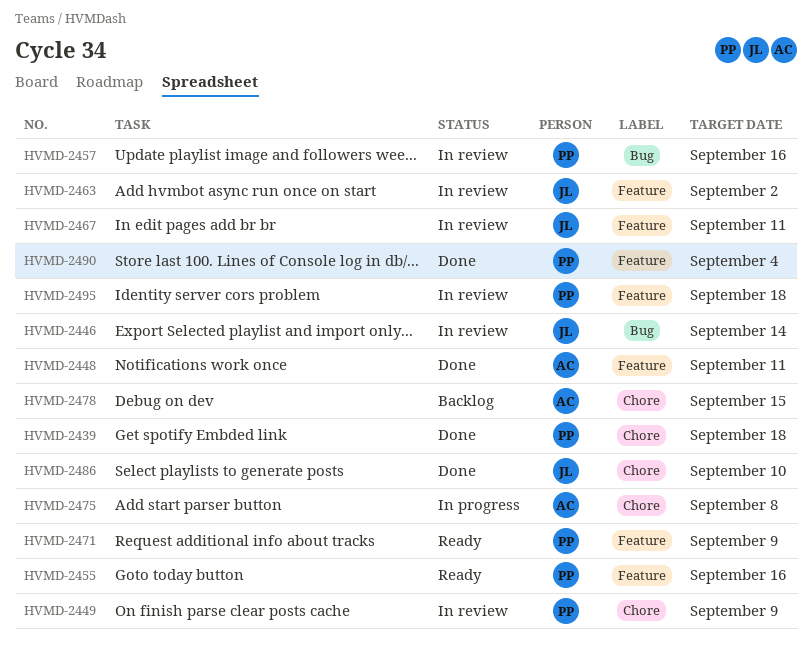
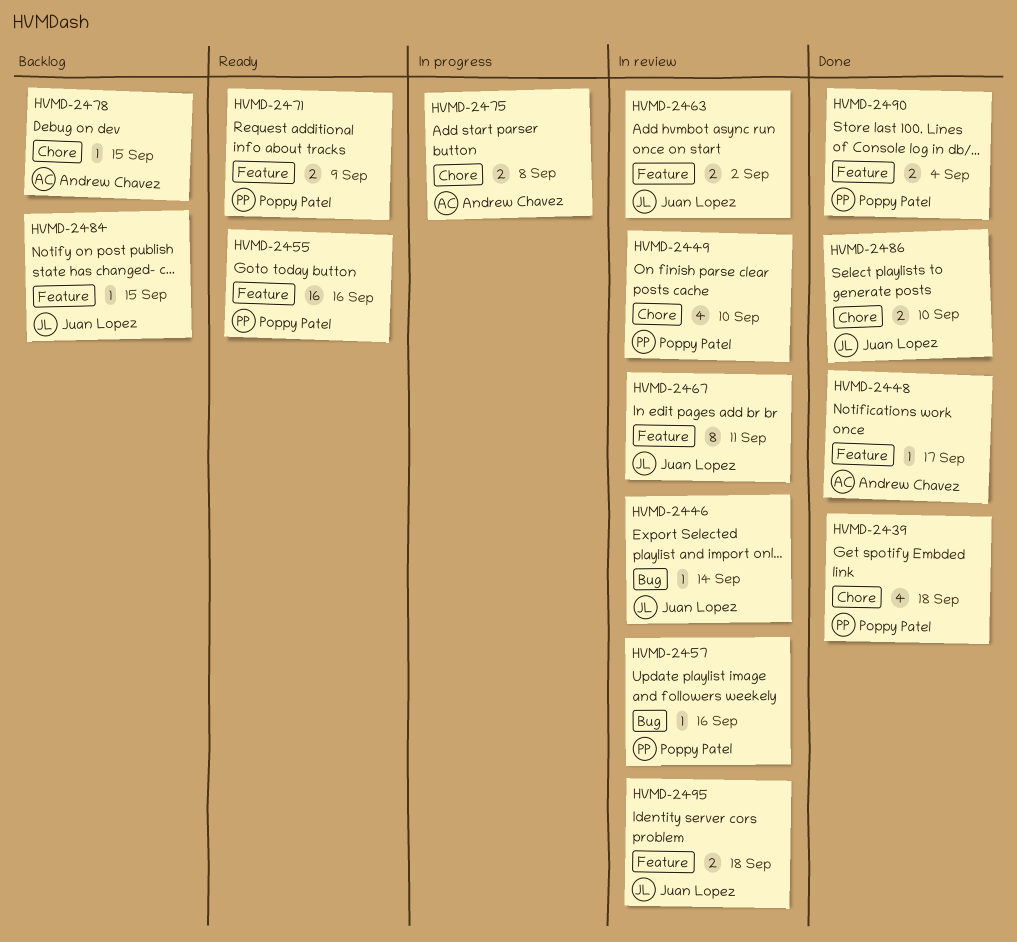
HVMD-2448, due: Sep 11 -> Sep 17
HVMD-2449, due: Sep 9 -> Sep 10
HVMD-2484: none -> present
HVMD-2495, owner: Poppy Patel -> Juan Lopez

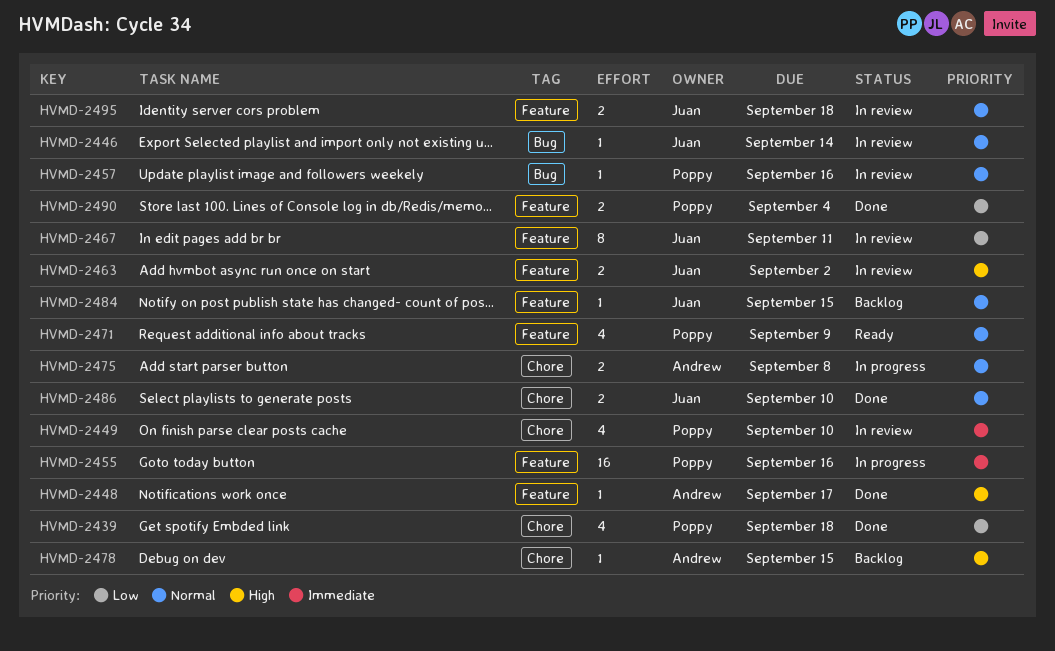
HVMD-2455, status: Ready -> In progress
HVMD-2471, estimate: 2 -> 4

